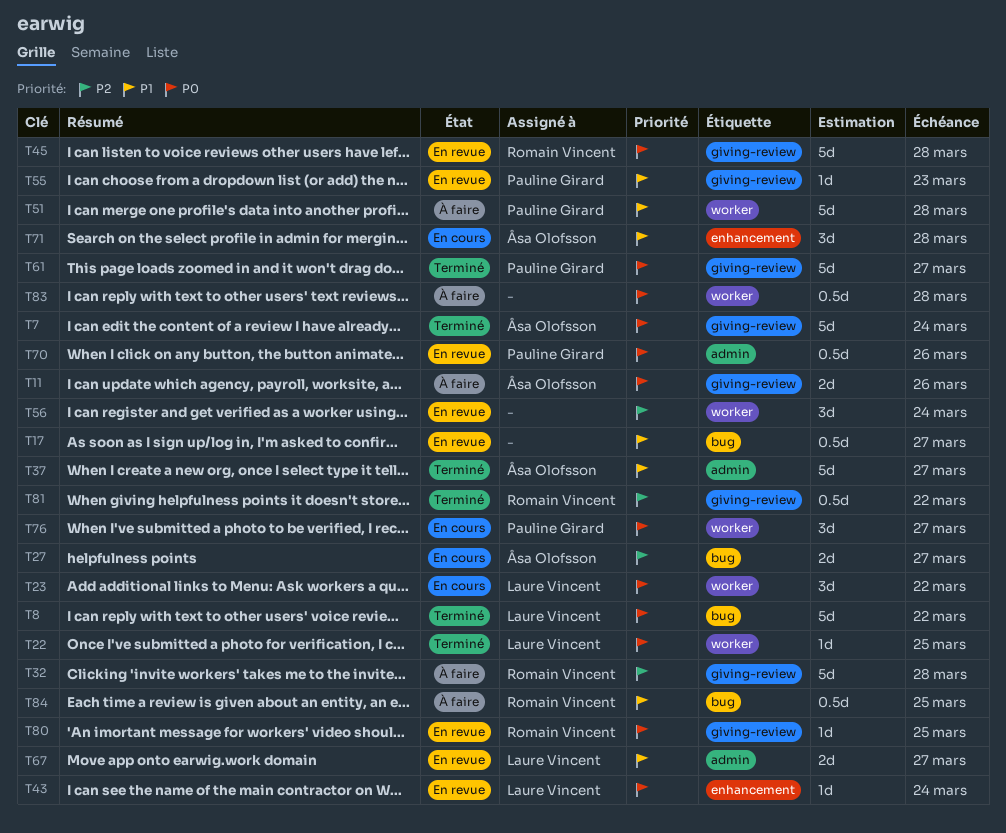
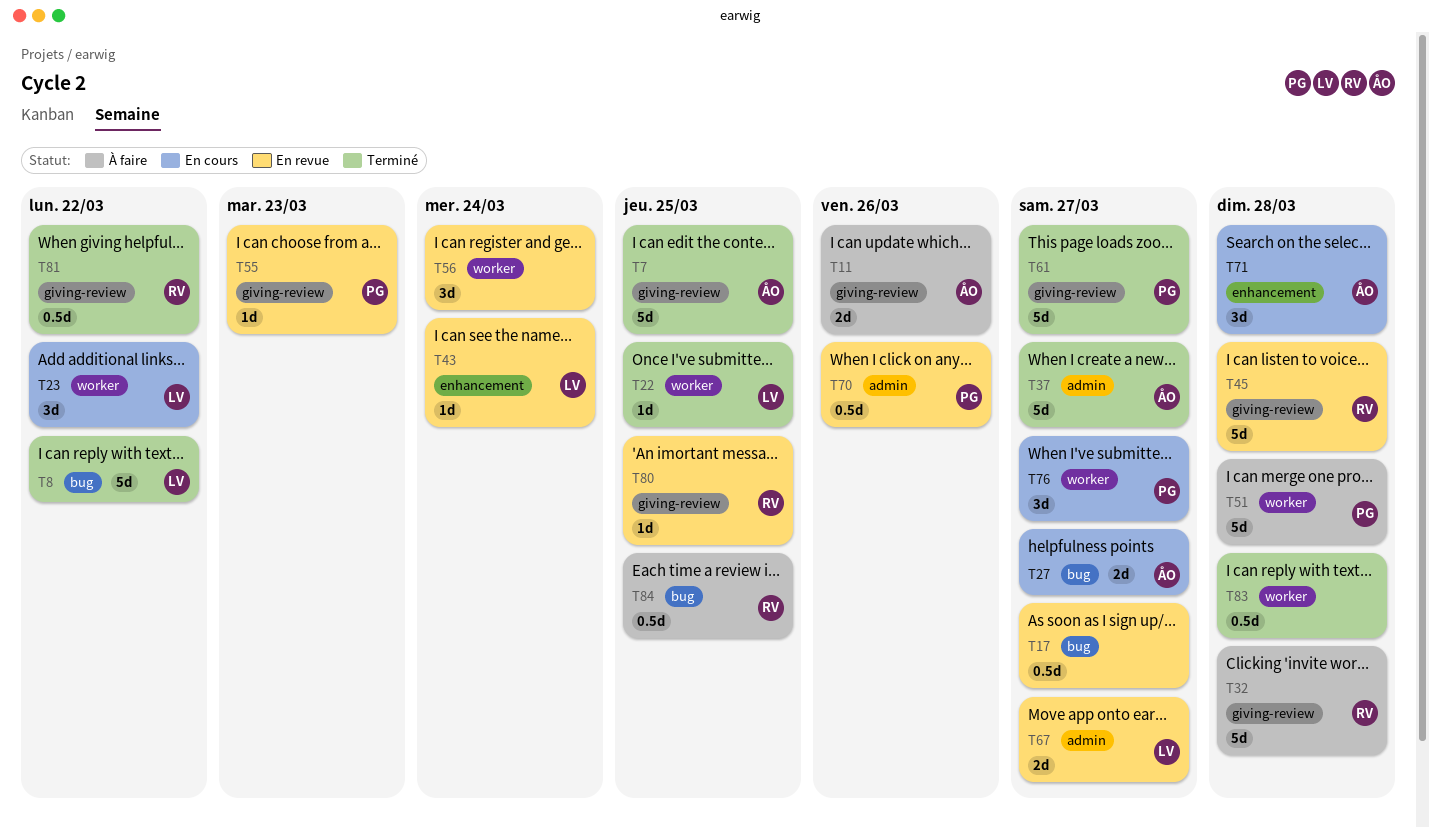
T7, due: Mar 24 -> Mar 25
T83, status: À faire -> Terminé

